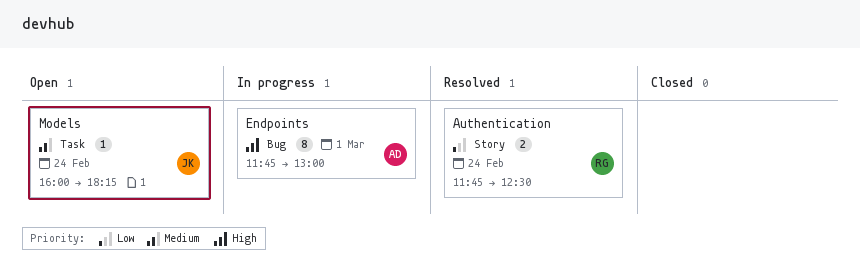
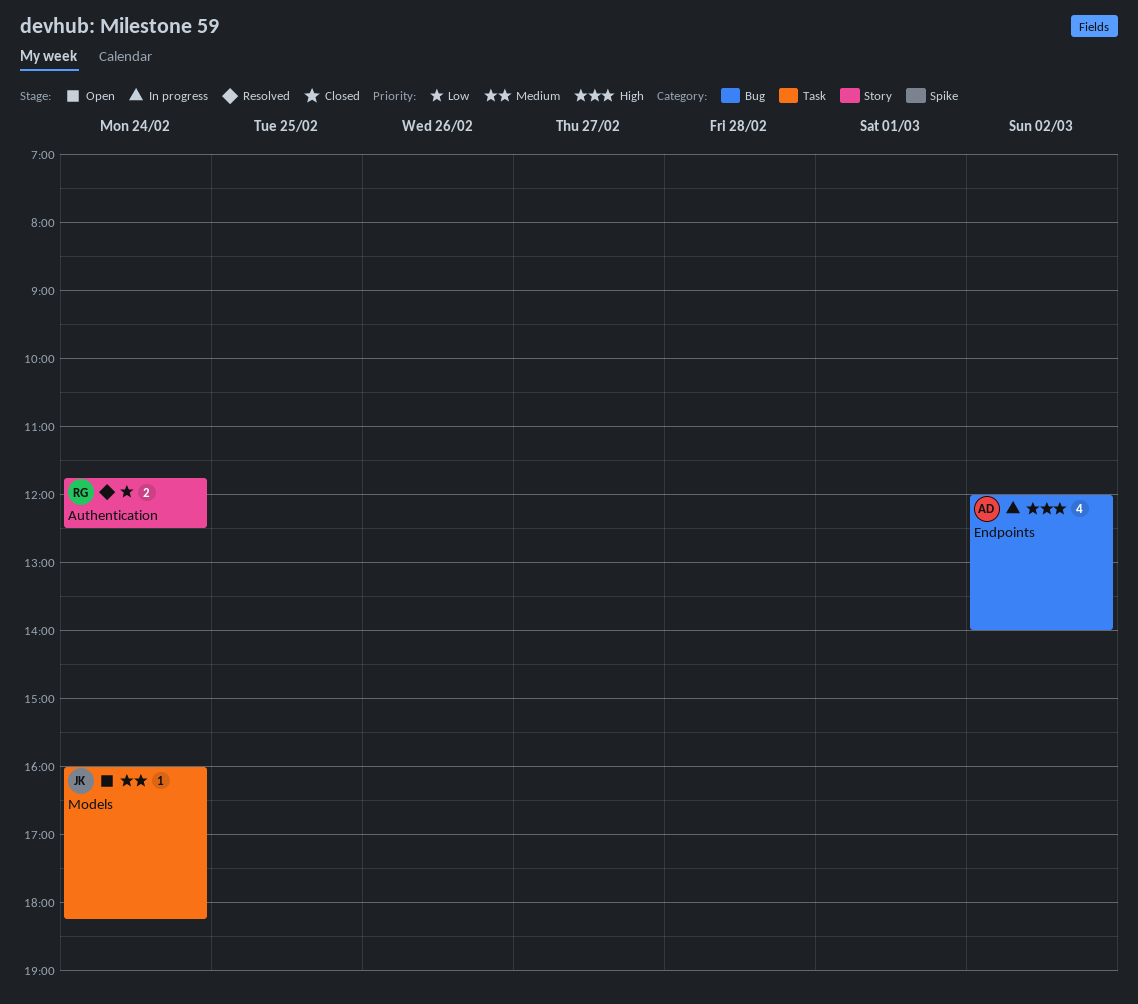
Endpoints, estimate: 8 -> 4
Endpoints, day: Mar 1 -> Mar 2
Endpoints, begins: 11:45 -> 12:00
Endpoints, ends: 13:00 -> 14:00

